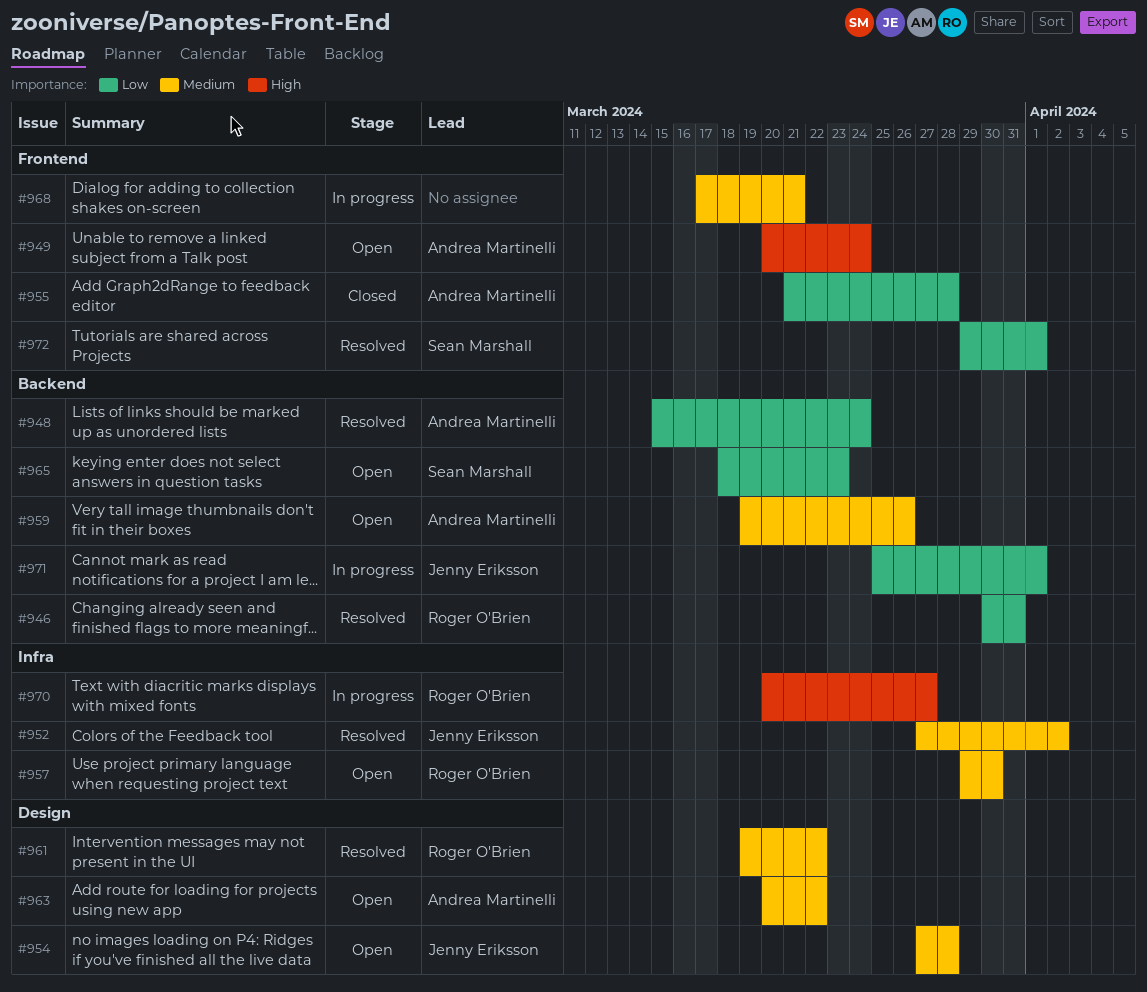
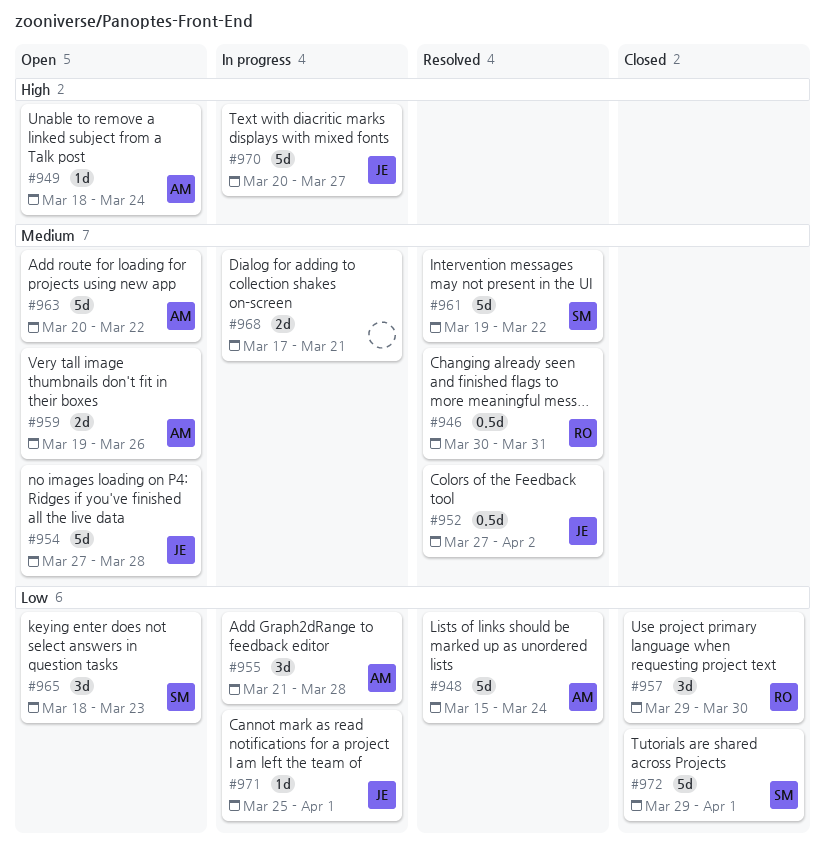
#946, priority: Low -> Medium
#949, start: Mar 20 -> Mar 18
#955, status: Closed -> In progress
#957, status: Open -> Closed
#957, priority: Medium -> Low
#961, owner: Roger O'Brien -> Sean Marshall
#970, owner: Roger O'Brien -> Jenny Eriksson
#972, status: Resolved -> Closed

